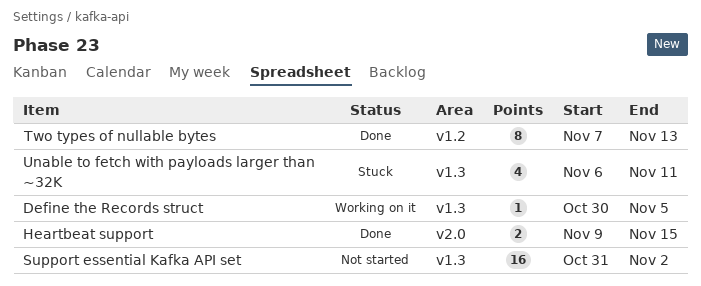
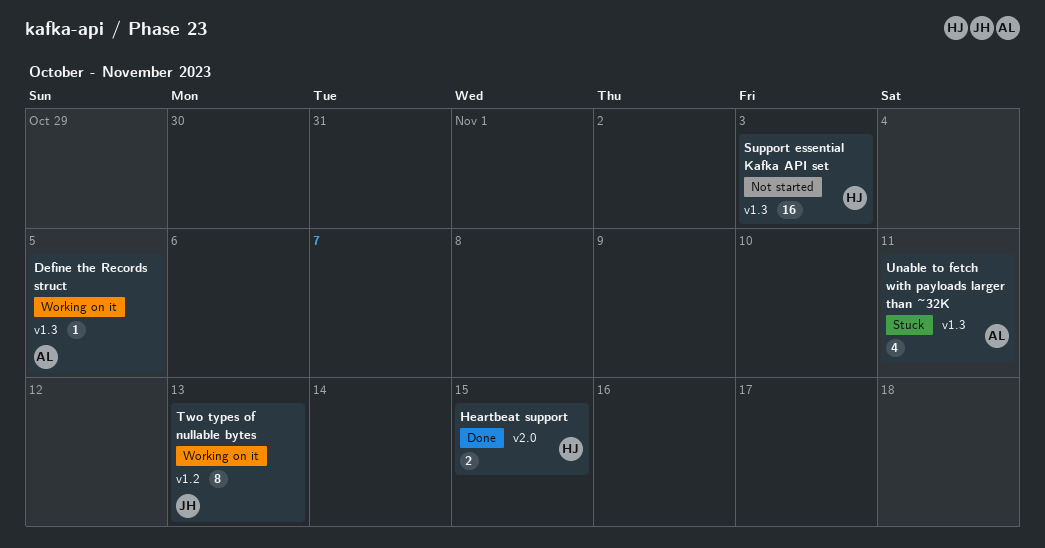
Support essential Kafka API set, due: Nov 2 -> Nov 3
Two types of nullable bytes, status: Done -> Working on it

